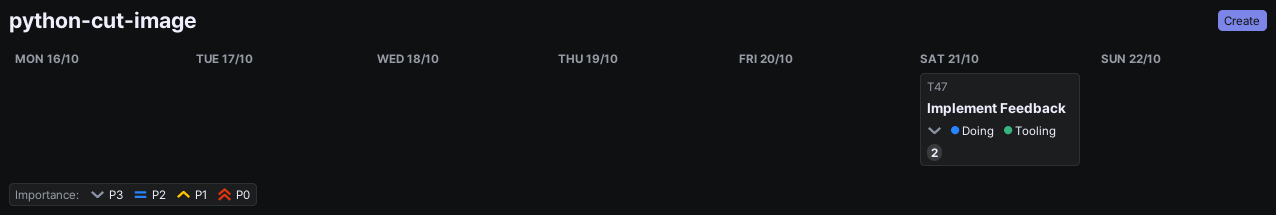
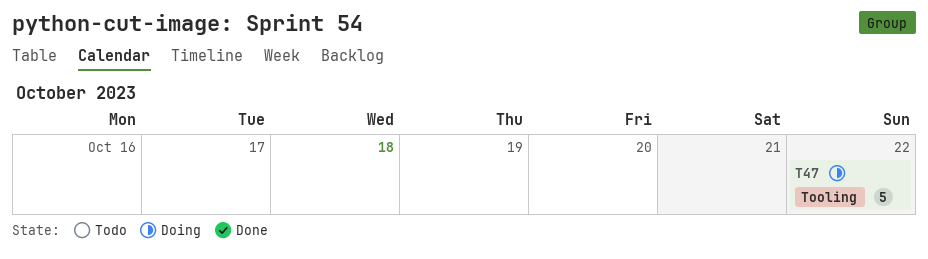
T47, estimate: 2 -> 5
T47, due: Oct 21 -> Oct 22

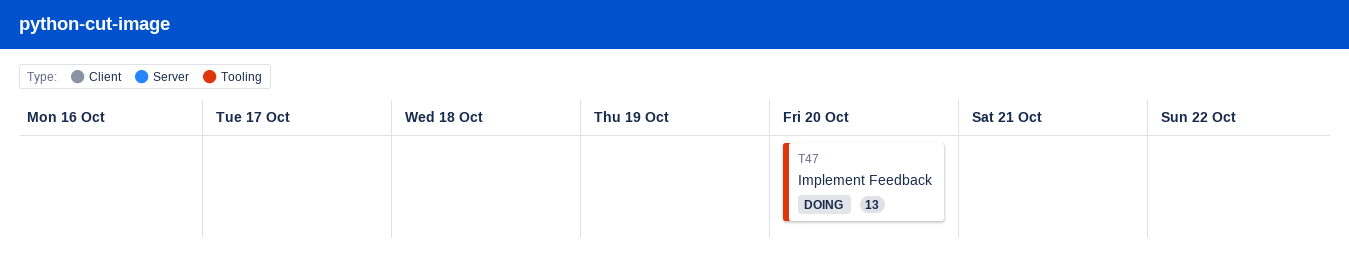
T47, estimate: 5 -> 13
T47, due: Oct 22 -> Oct 20

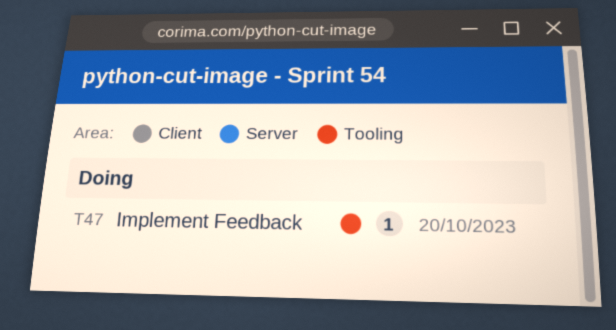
T47, estimate: 13 -> 1

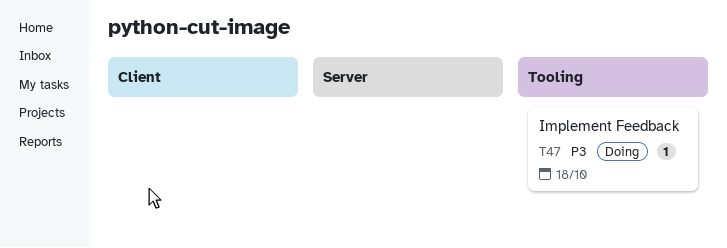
T47, due: Oct 20 -> Oct 18

